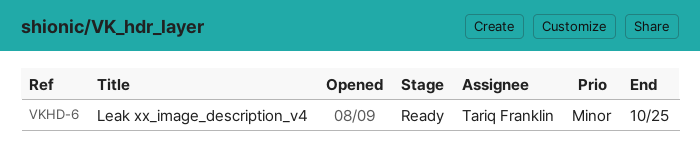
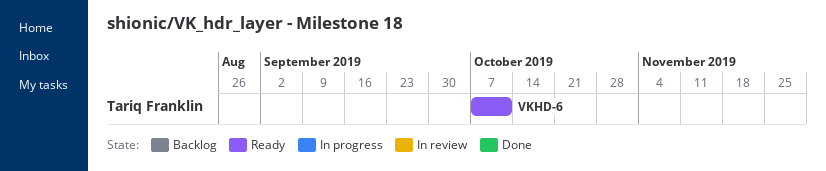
VKHD-6, due: Oct 25 -> Oct 11

